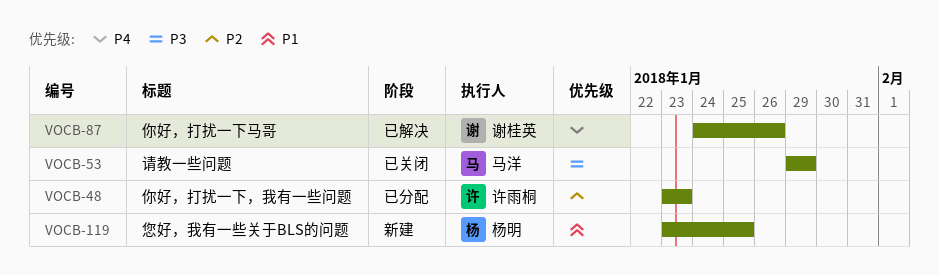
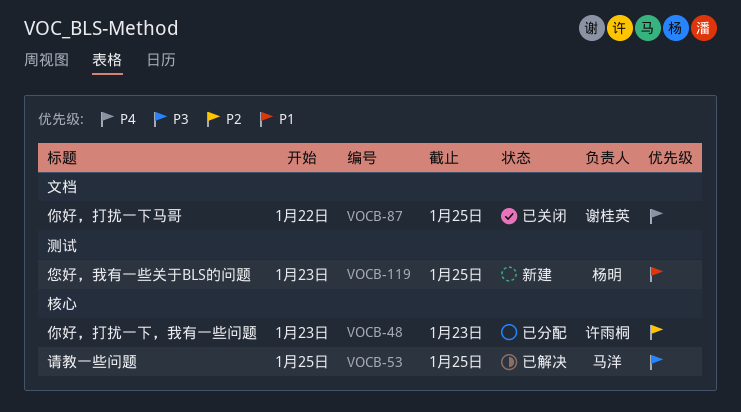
VOCB-53, status: 已关闭 -> 已解决
VOCB-53, start: Jan 29 -> Jan 25
VOCB-53, due: Jan 29 -> Jan 25
VOCB-87, status: 已解决 -> 已关闭
VOCB-87, start: Jan 24 -> Jan 22
VOCB-87, due: Jan 26 -> Jan 25

